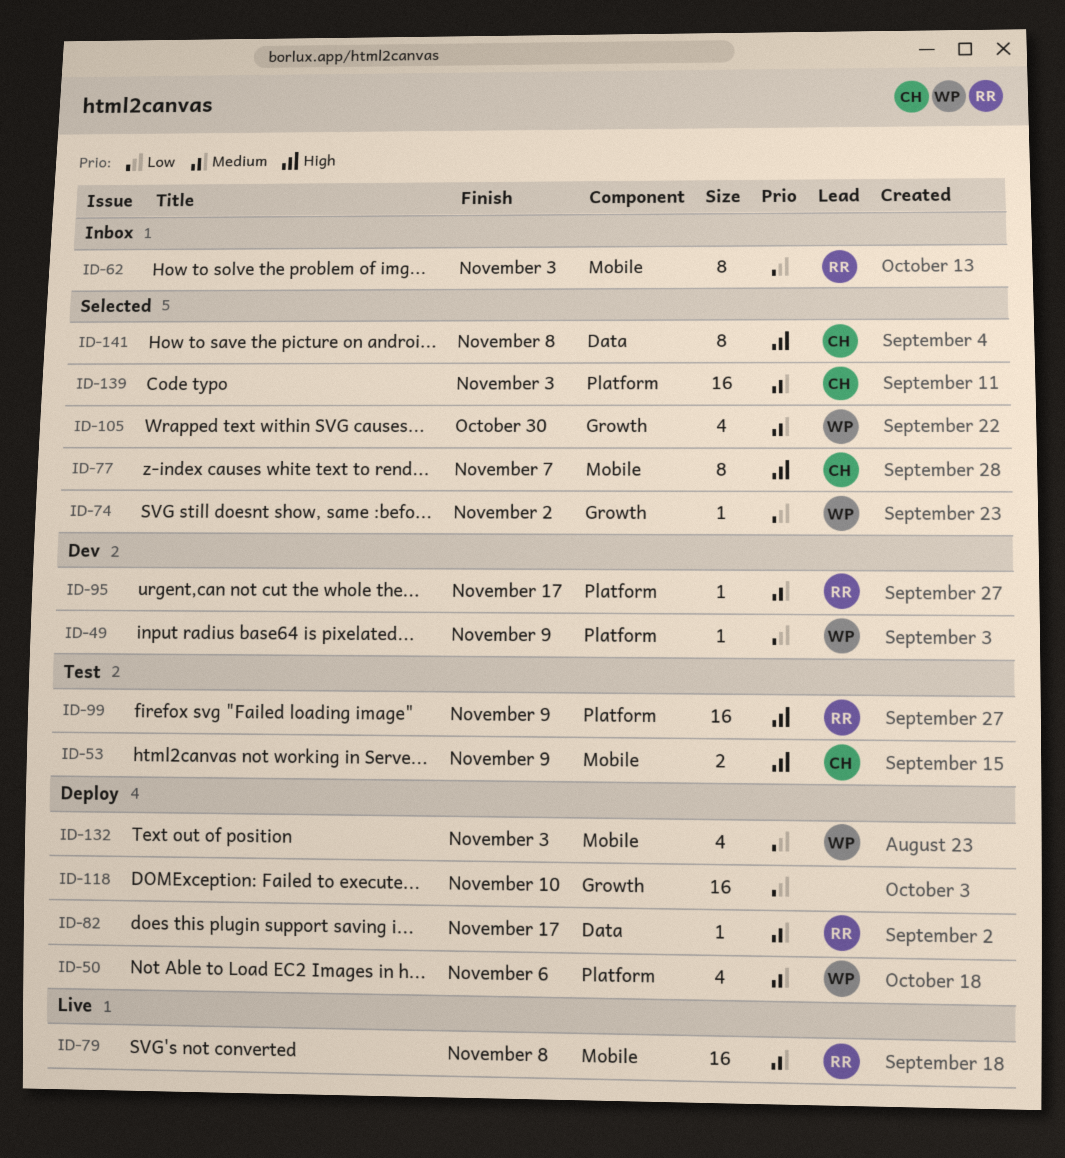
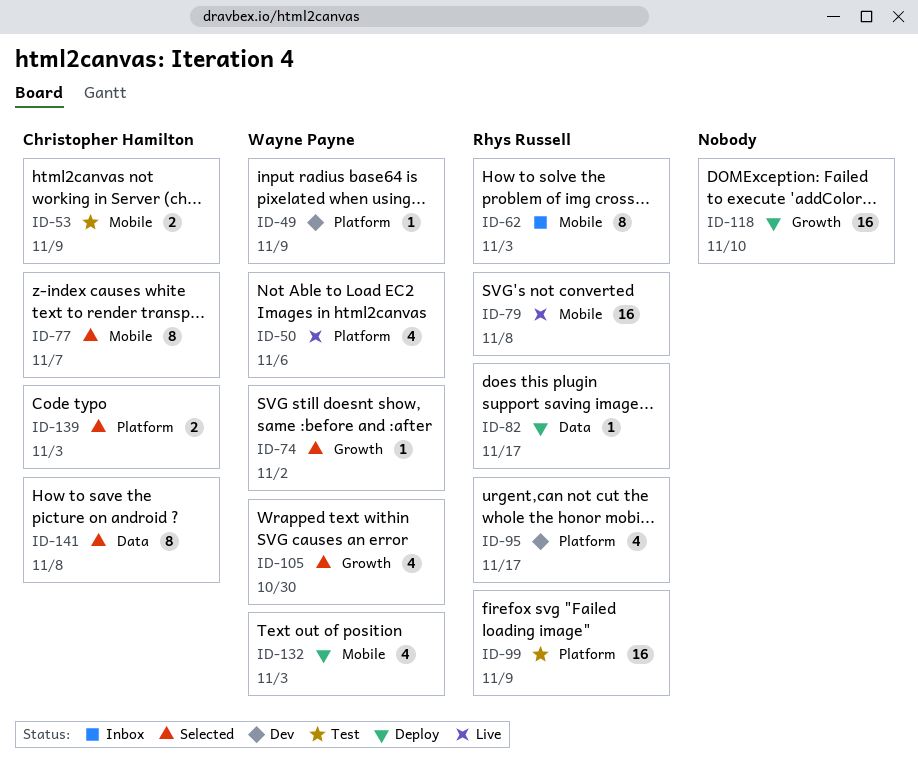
ID-50, status: Deploy -> Live
ID-95, estimate: 1 -> 4
ID-139, estimate: 16 -> 2

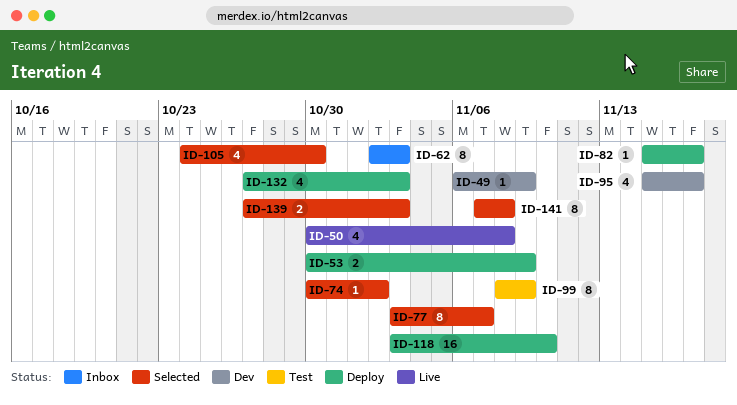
ID-50, due: Nov 6 -> Nov 8
ID-53, status: Test -> Deploy
ID-79: present -> none
ID-99, estimate: 16 -> 8

